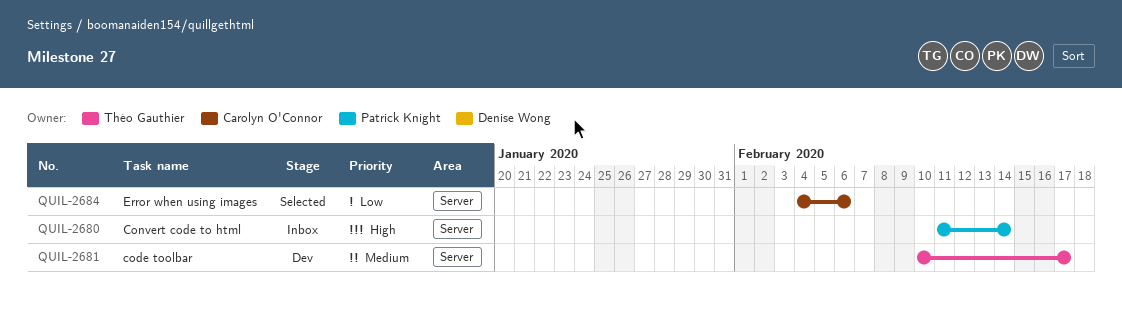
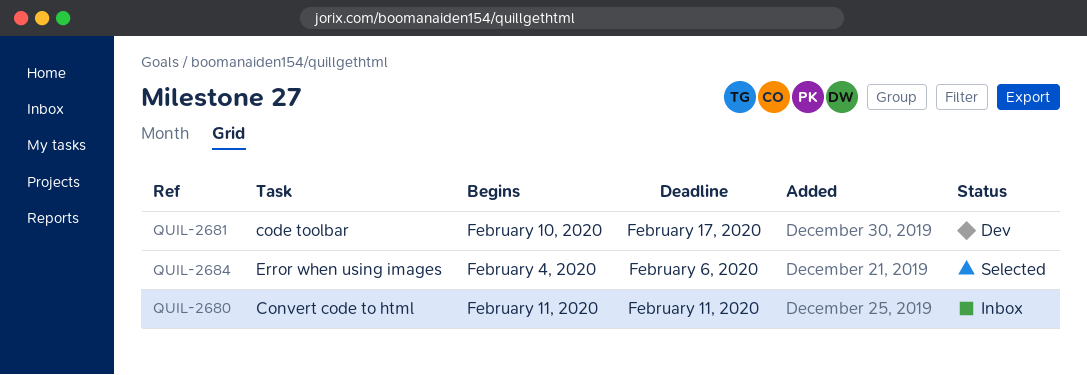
QUIL-2680, due: Feb 14 -> Feb 11

